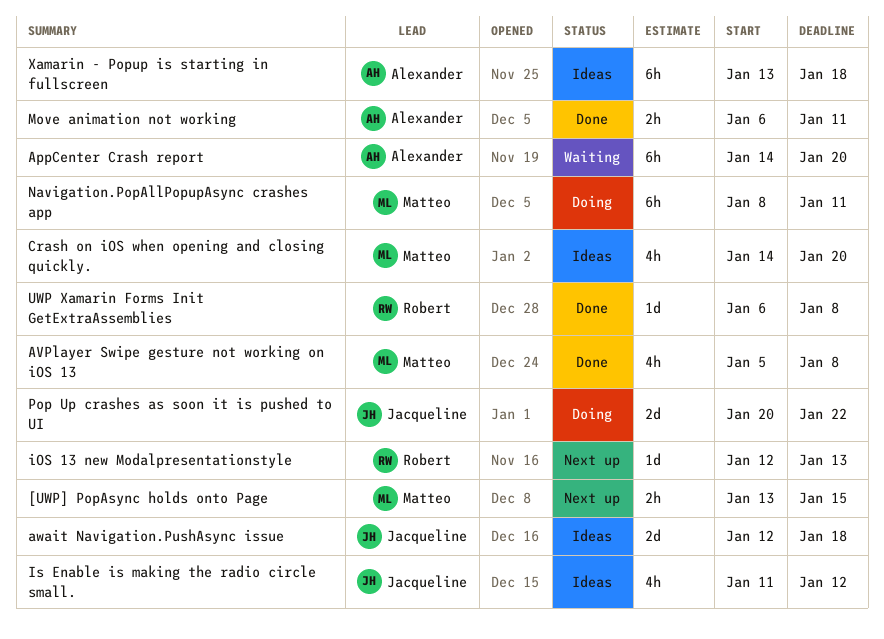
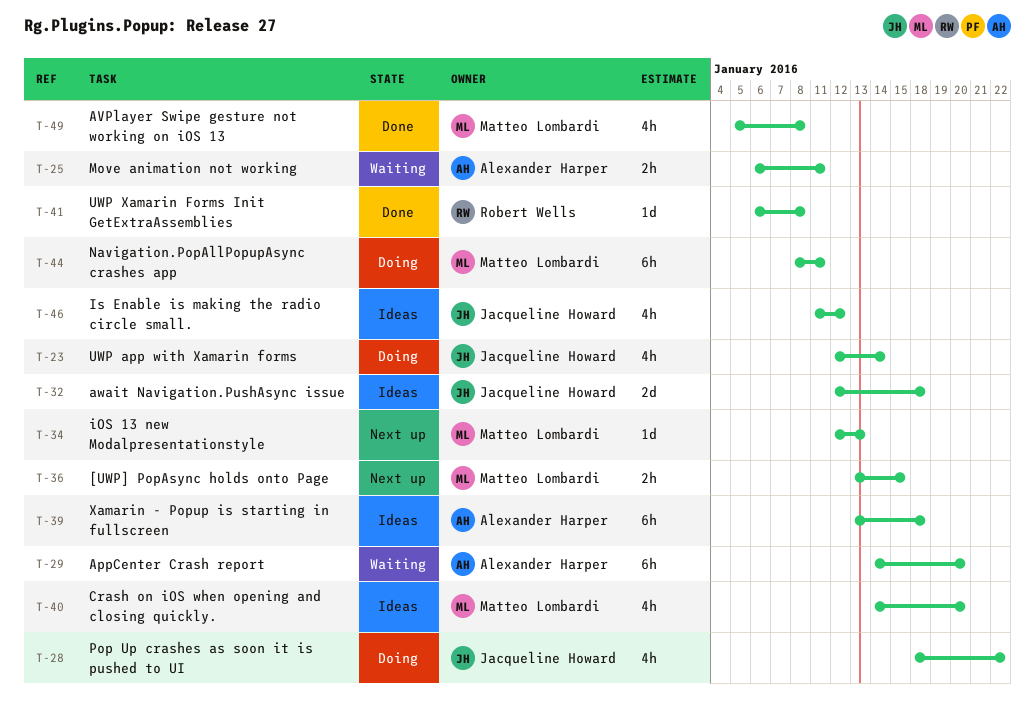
iOS 13 new Modalpresentationstyle, owner: Robert Wells -> Matteo Lombardi
Move animation not working, status: Done -> Waiting
Pop Up crashes as soon it is pushed to UI, estimate: 2d -> 4h
Pop Up crashes as soon it is pushed to UI, start: Jan 20 -> Jan 18
UWP app with Xamarin forms: none -> present

